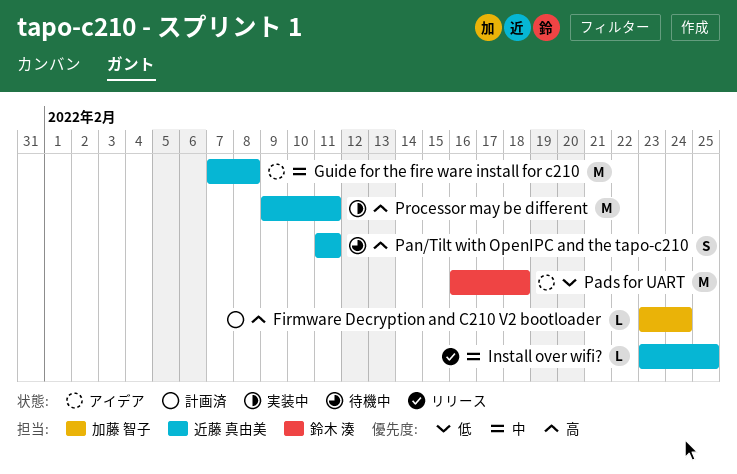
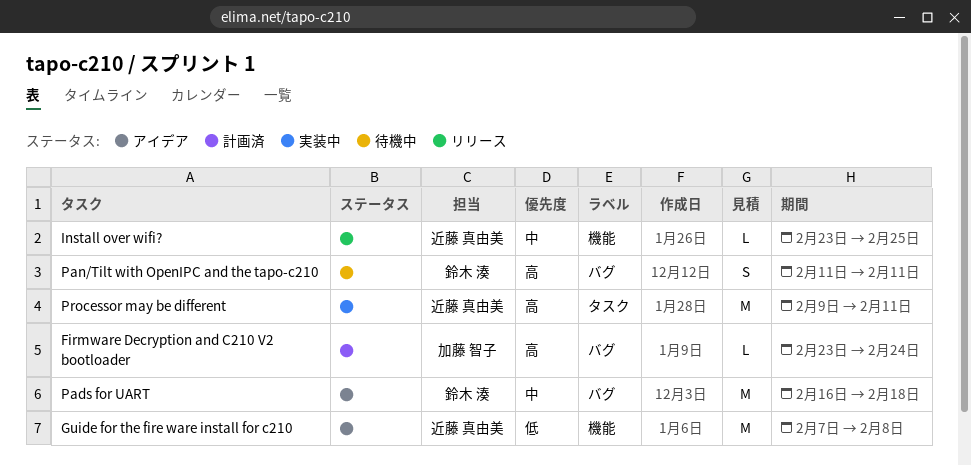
Guide for the fire ware install for c210, priority: 中 -> 低
Pads for UART, priority: 低 -> 中
Pan/Tilt with OpenIPC and the tapo-c210, owner: 近藤 真由美 -> 鈴木 湊

